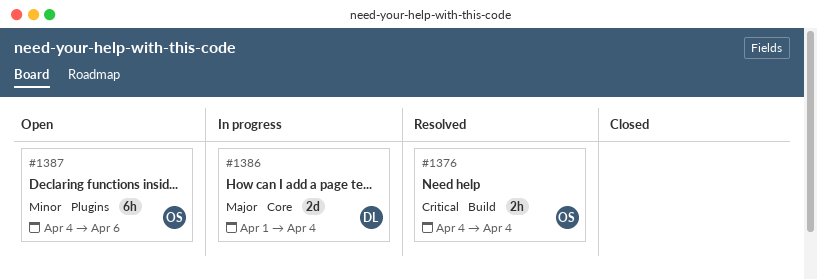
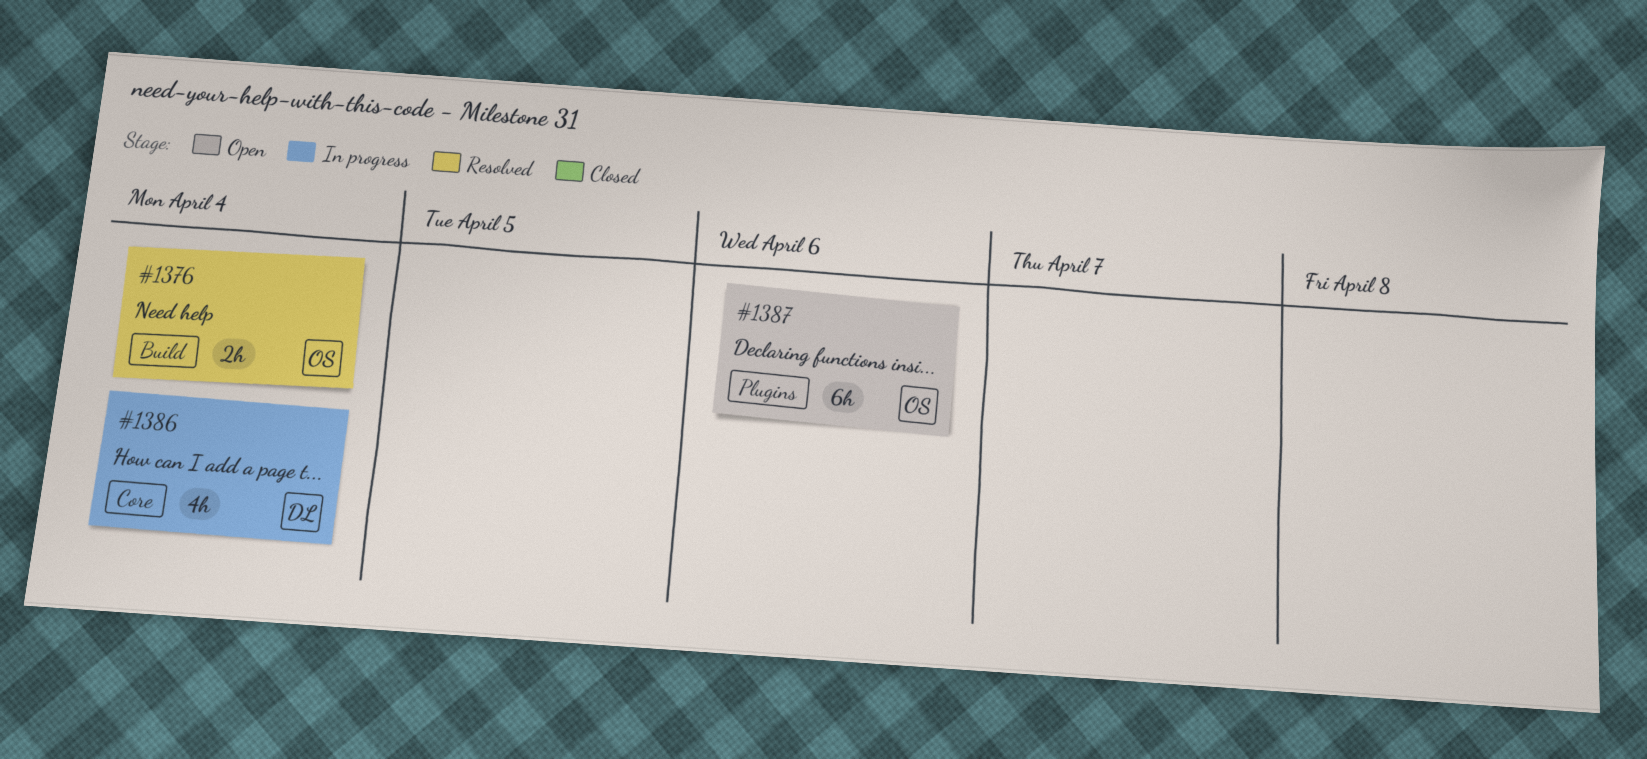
#1386, estimate: 2d -> 4h

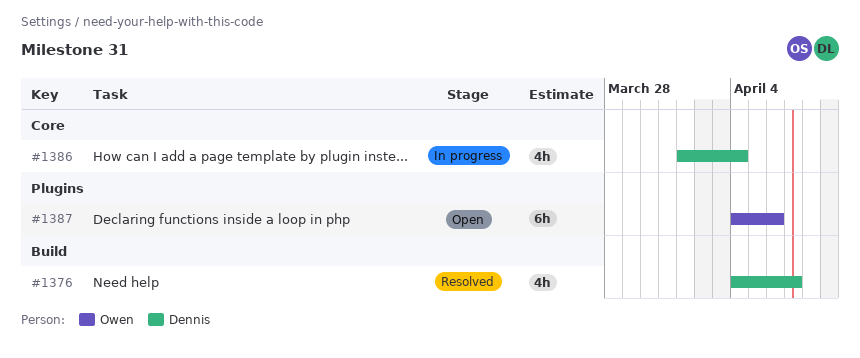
#1376, owner: Owen -> Dennis
#1376, estimate: 2h -> 4h
#1376, due: Apr 4 -> Apr 7

